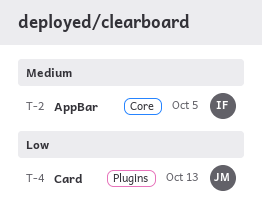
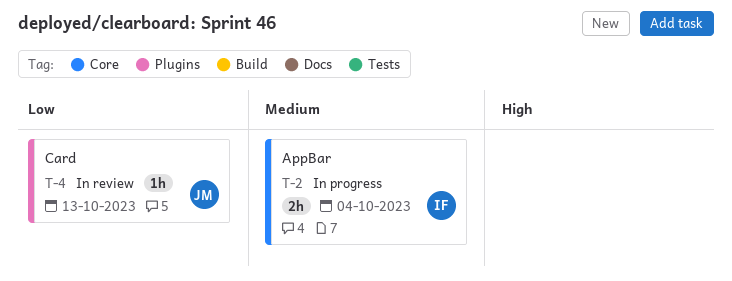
T-2, due: Oct 5 -> Oct 4

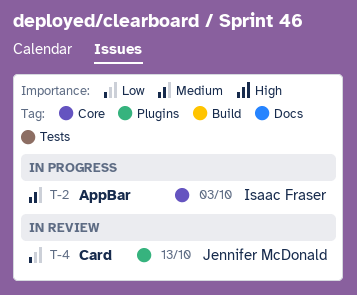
T-2, due: Oct 4 -> Oct 3

